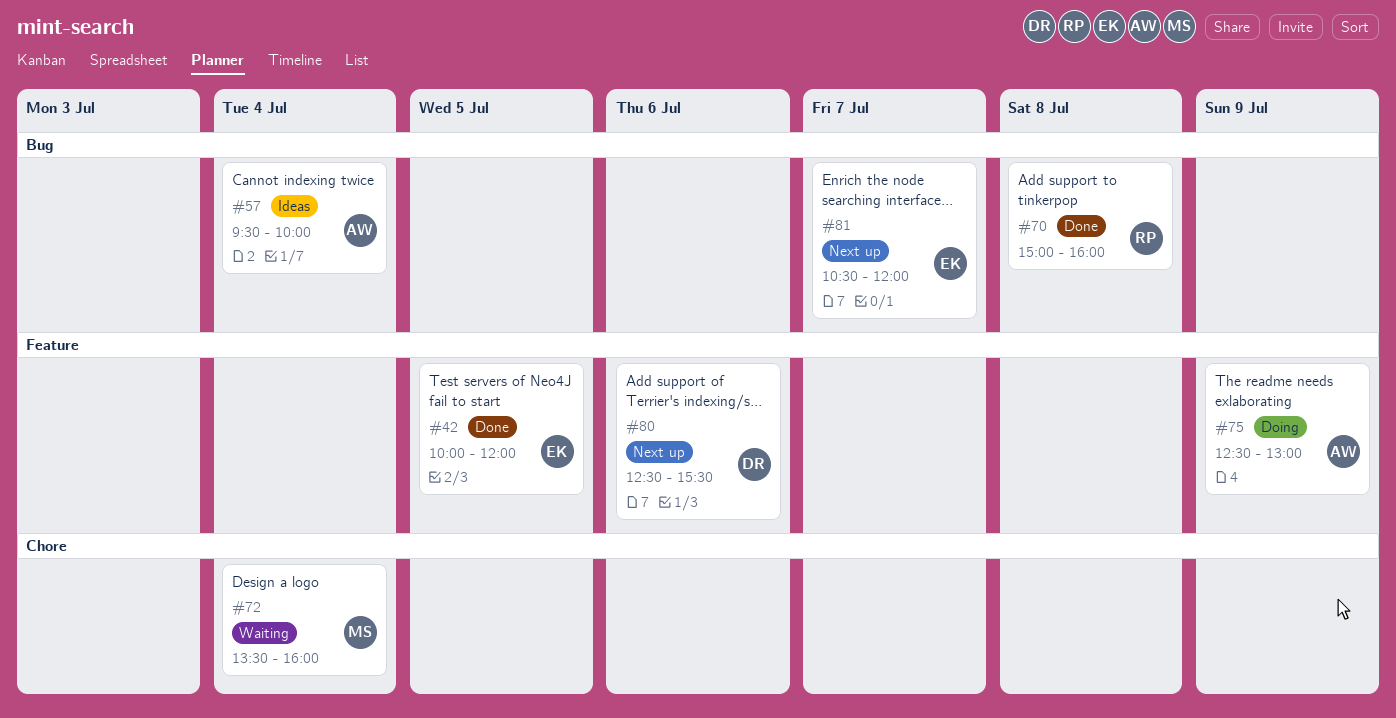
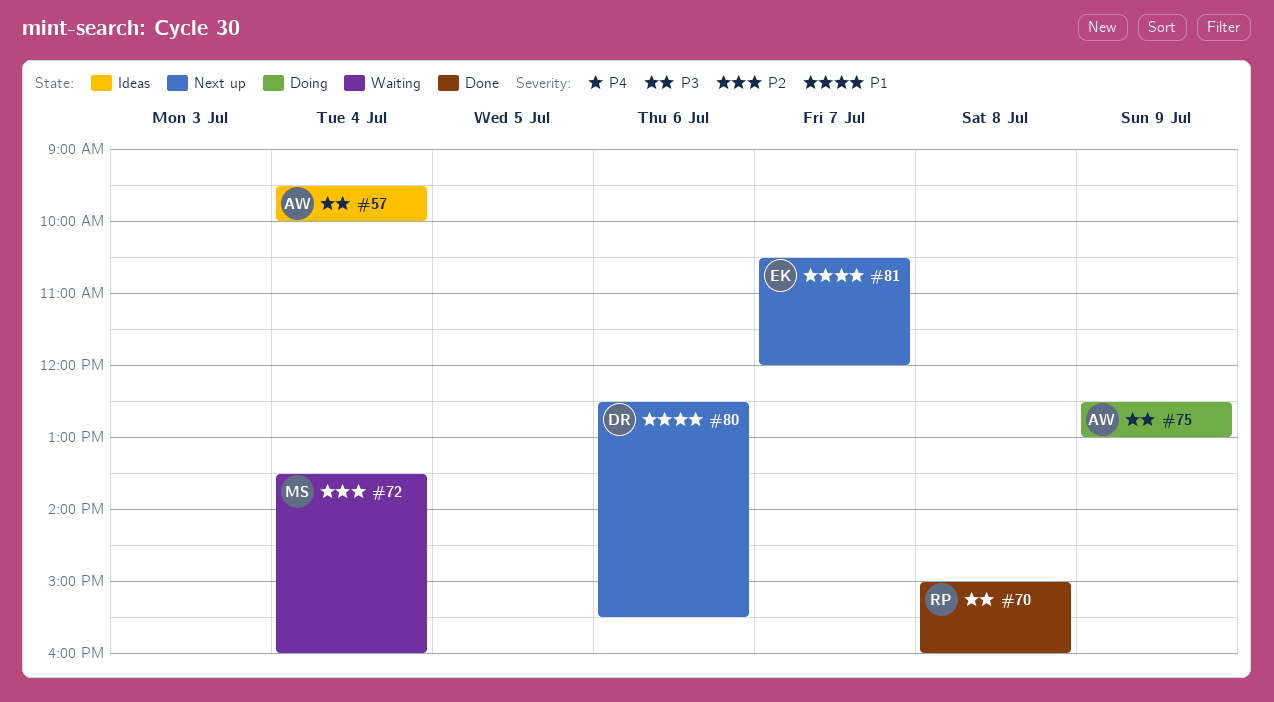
#42: present -> none

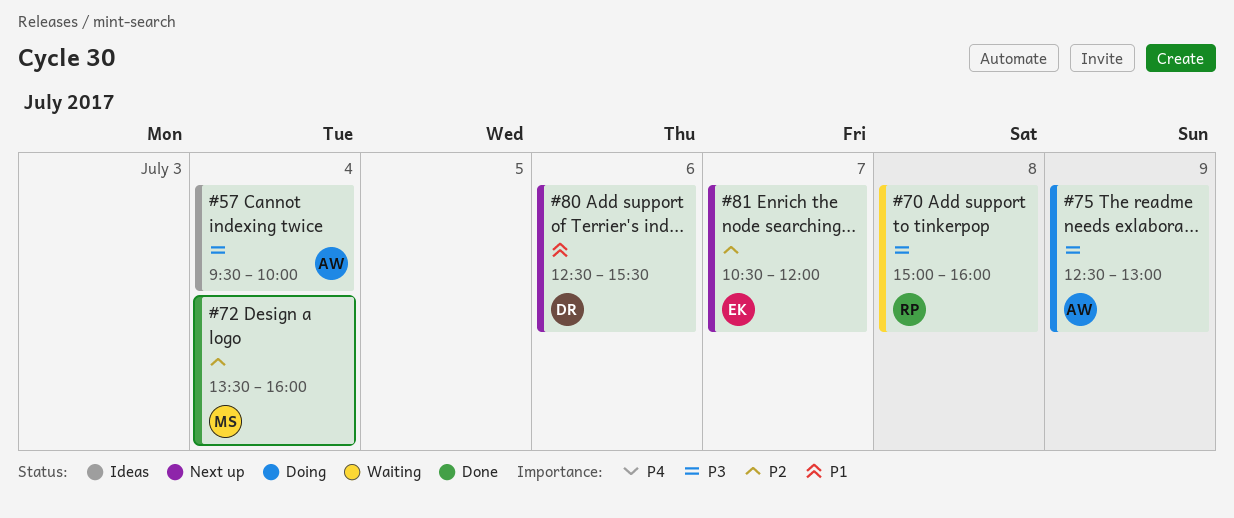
#70, status: Done -> Waiting
#72, status: Waiting -> Done
#81, priority: P1 -> P2

